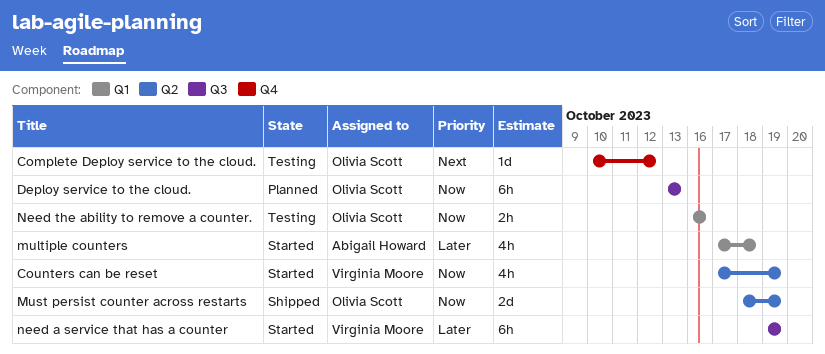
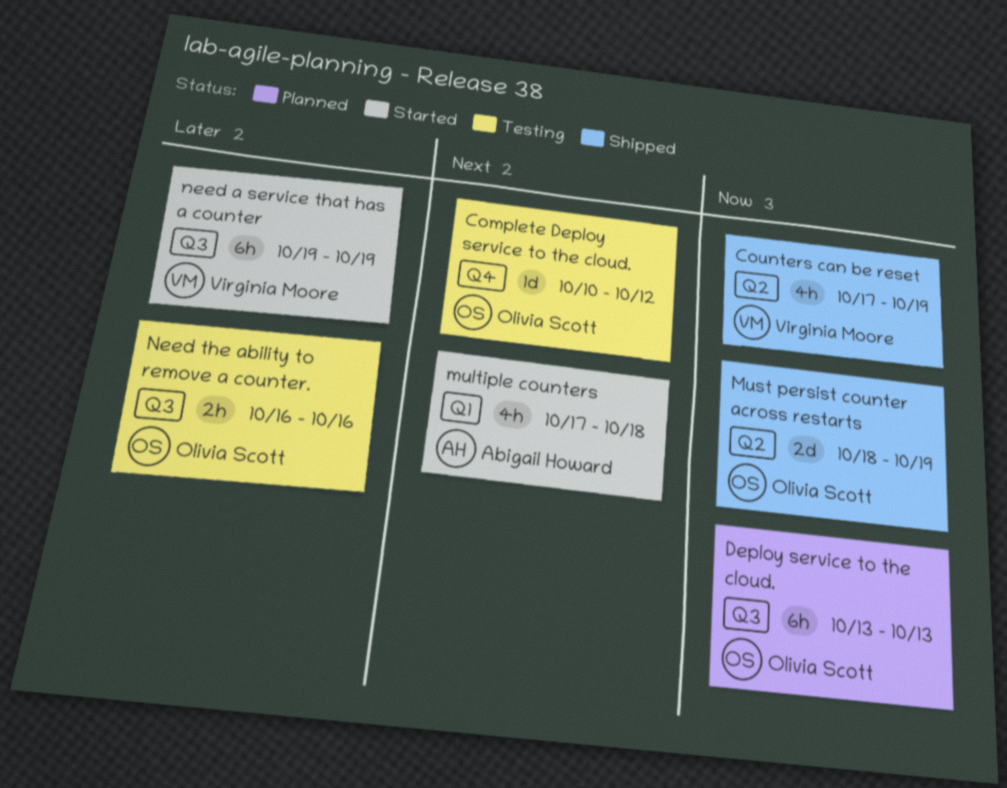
Counters can be reset, status: Started -> Shipped
multiple counters, priority: Later -> Next
Need the ability to remove a counter., priority: Now -> Later
Need the ability to remove a counter., label: Q1 -> Q3

